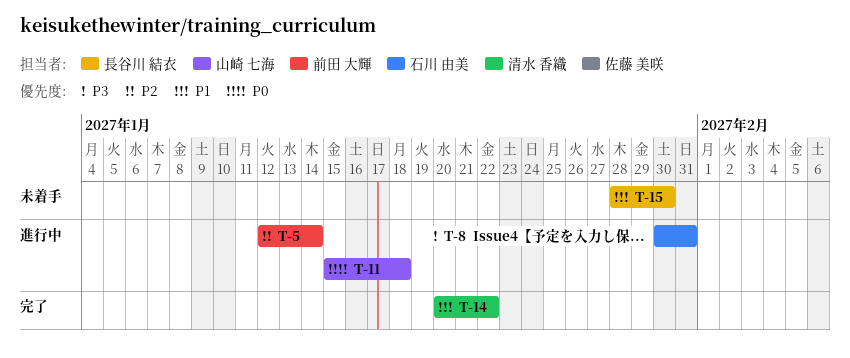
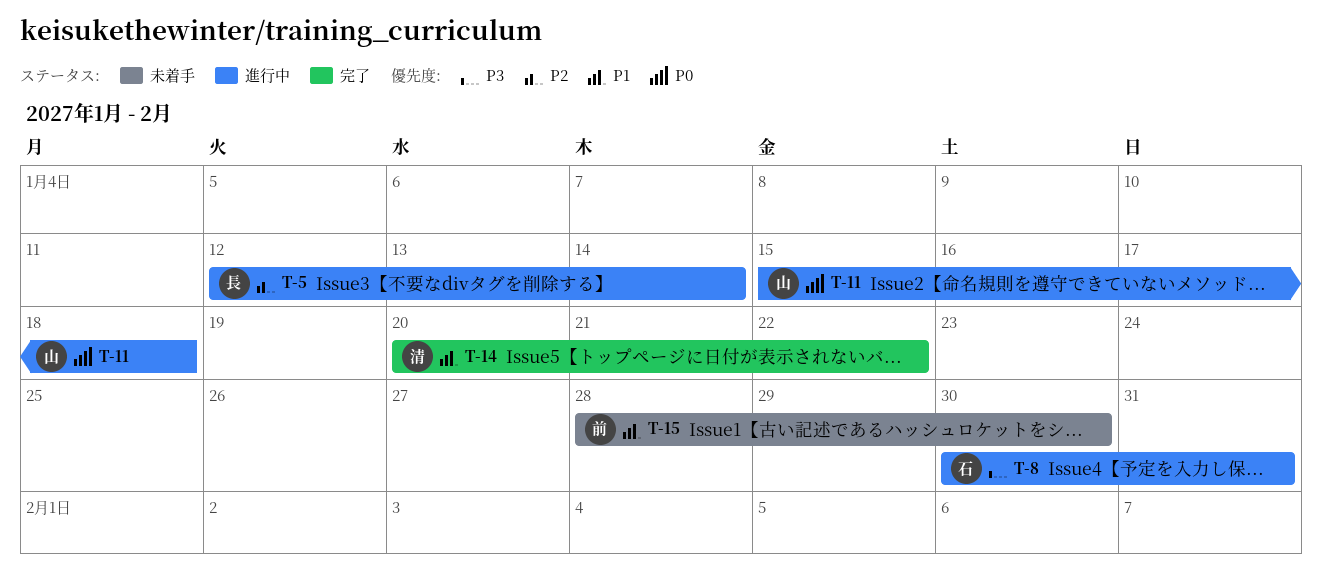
T-5, owner: 前田 大輝 -> 長谷川 結衣
T-15, owner: 長谷川 結衣 -> 前田 大輝

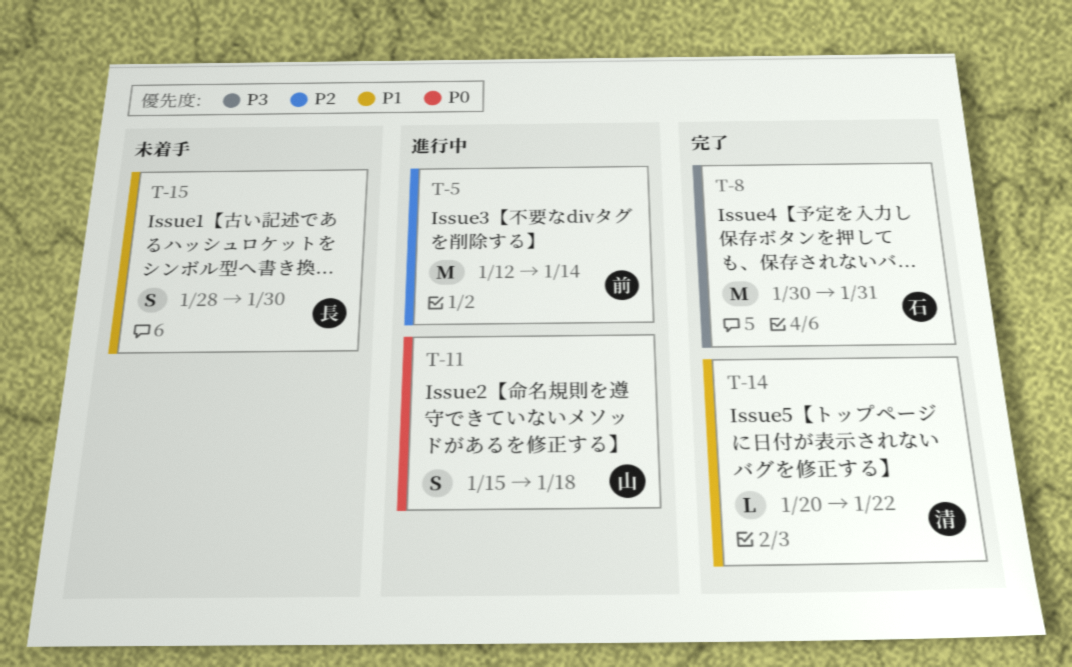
T-5, owner: 長 -> 前
T-8, status: 進行中 -> 完了
T-15, owner: 前 -> 長

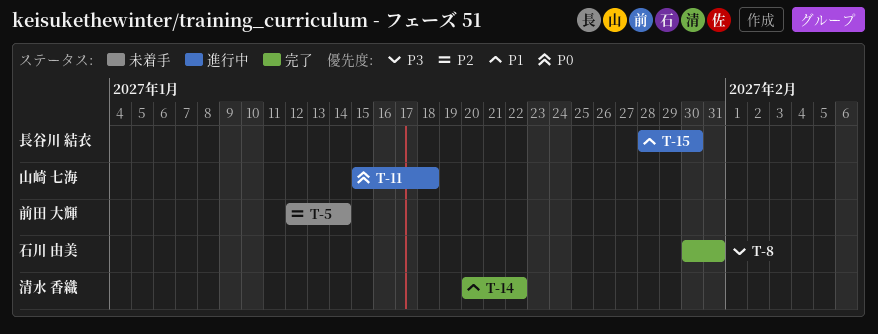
T-5, status: 進行中 -> 未着手
T-15, status: 未着手 -> 進行中

